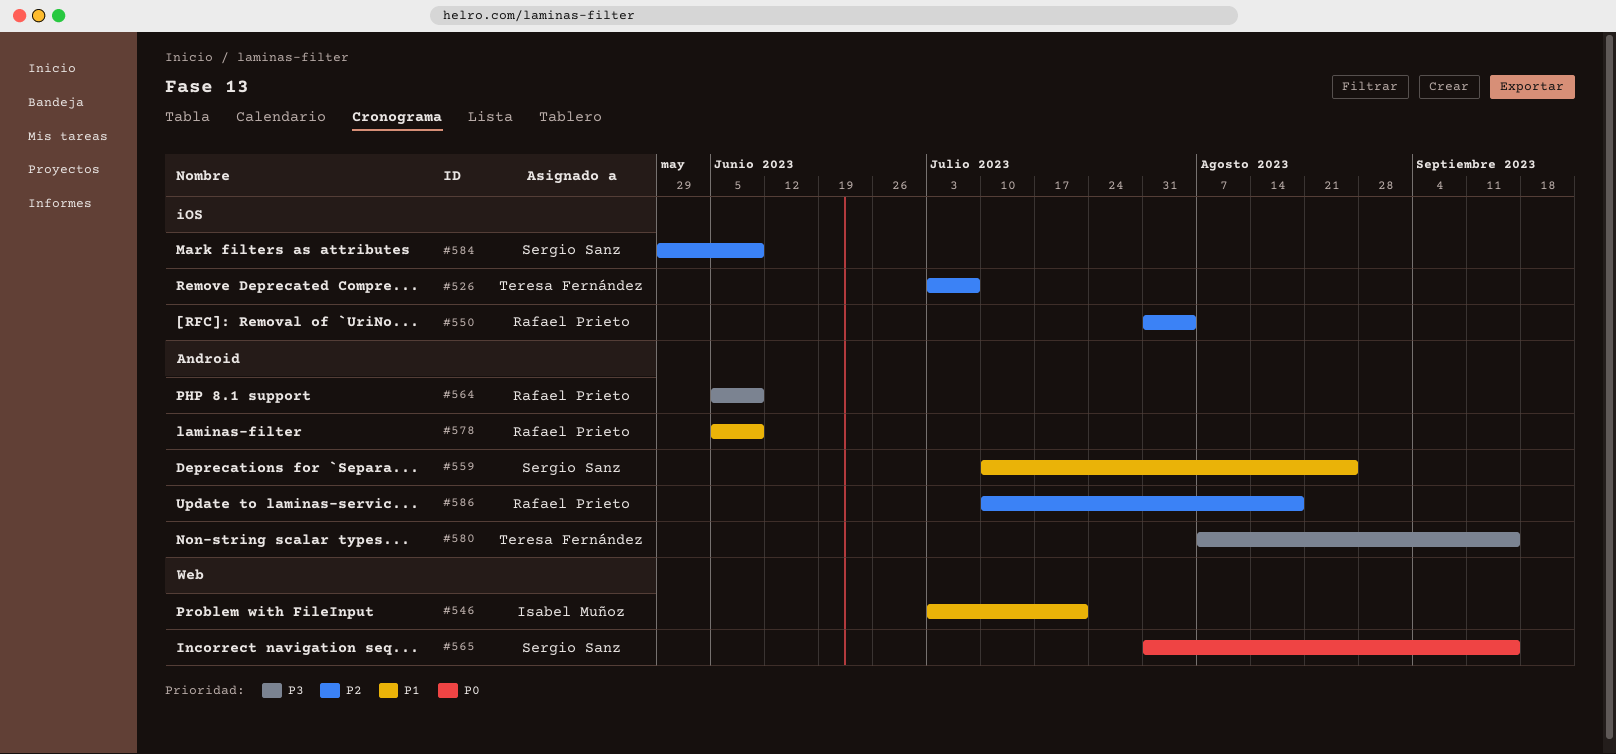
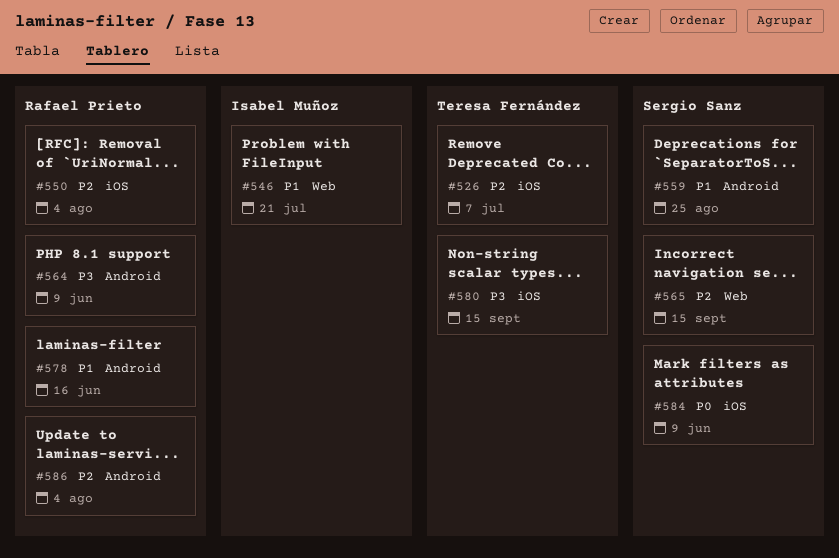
#565, priority: P0 -> P2
#578, due: Jun 9 -> Jun 16
#580, label: Android -> iOS
#584, priority: P2 -> P0
#586, due: Aug 18 -> Aug 4

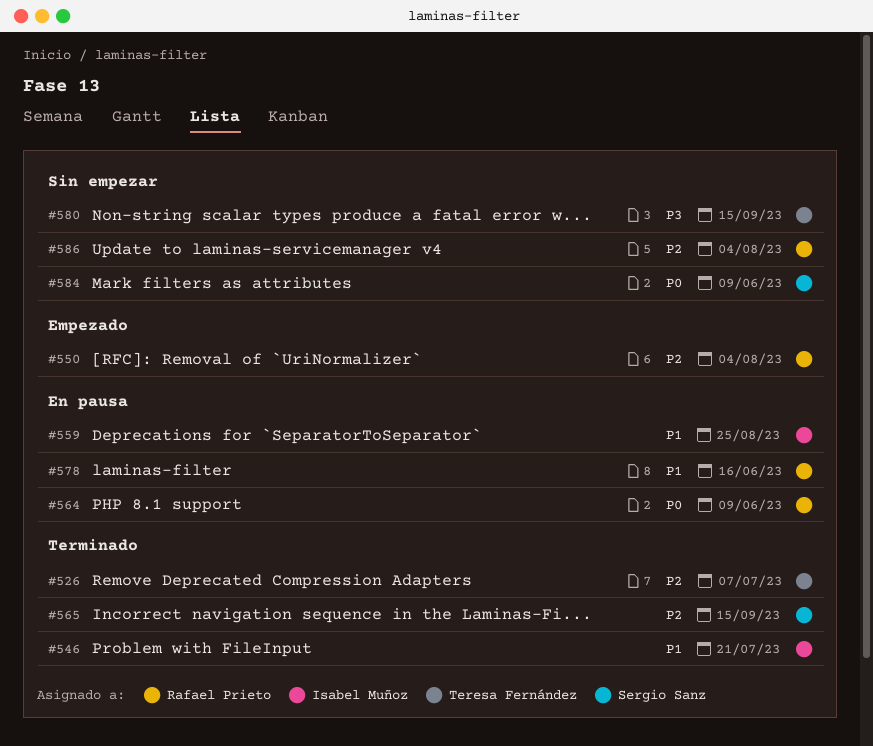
#559, owner: Sergio Sanz -> Isabel Muñoz
#564, priority: P3 -> P0

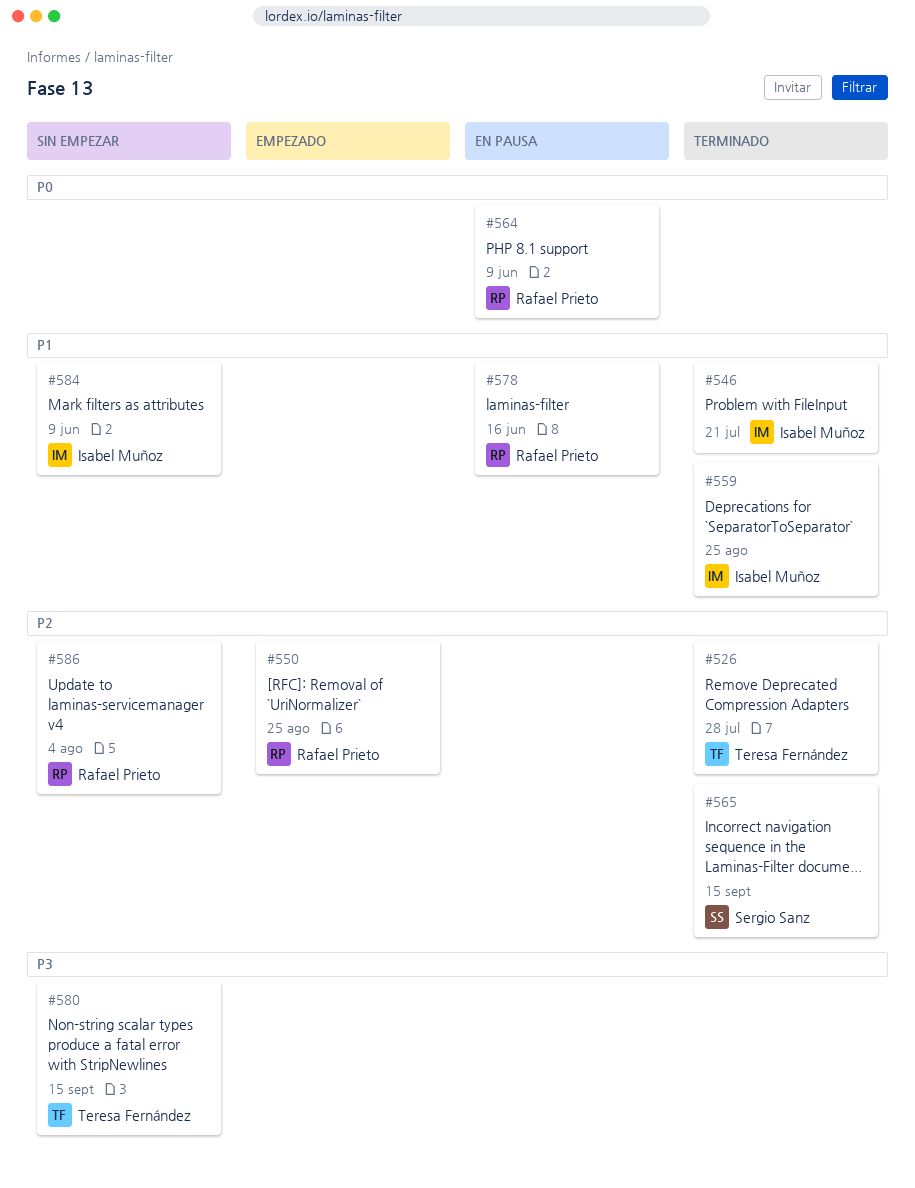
#526, due: Jul 7 -> Jul 28
#550, due: Aug 4 -> Aug 25
#559, status: En pausa -> Terminado
#584, owner: Sergio Sanz -> Isabel Muñoz
#584, priority: P0 -> P1

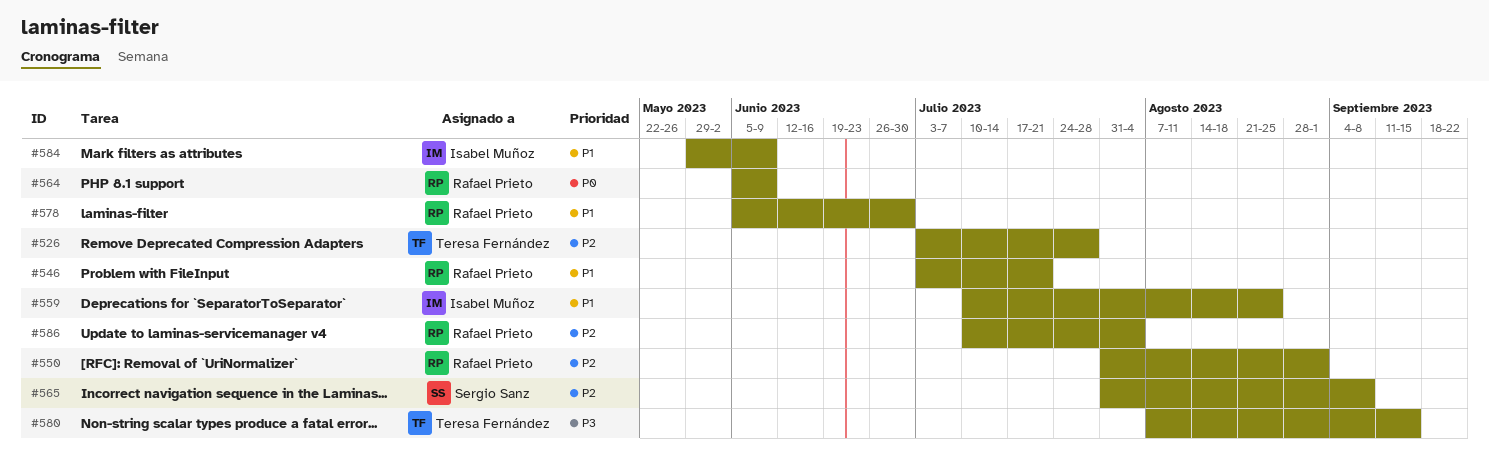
#546, owner: Isabel Muñoz -> Rafael Prieto
#550, due: Aug 25 -> Sep 1
#565, due: Sep 15 -> Sep 8
#578, due: Jun 16 -> Jun 30

